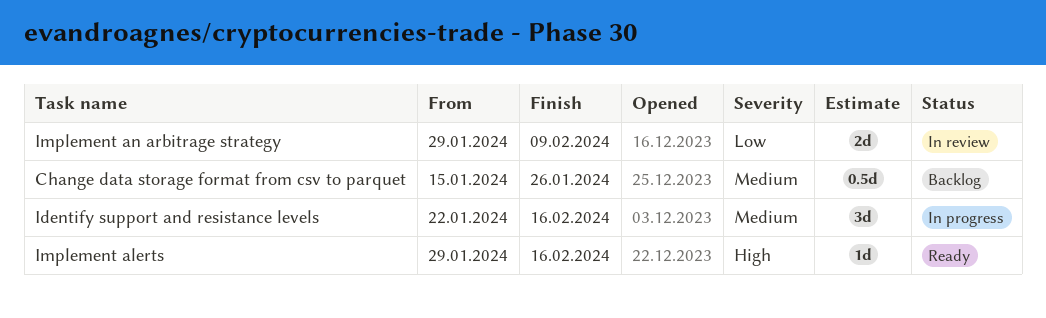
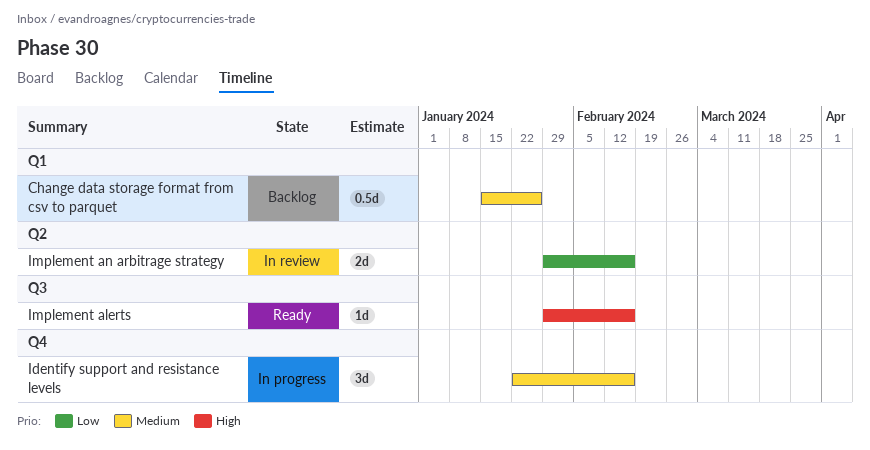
Implement an arbitrage strategy, due: Feb 9 -> Feb 16

